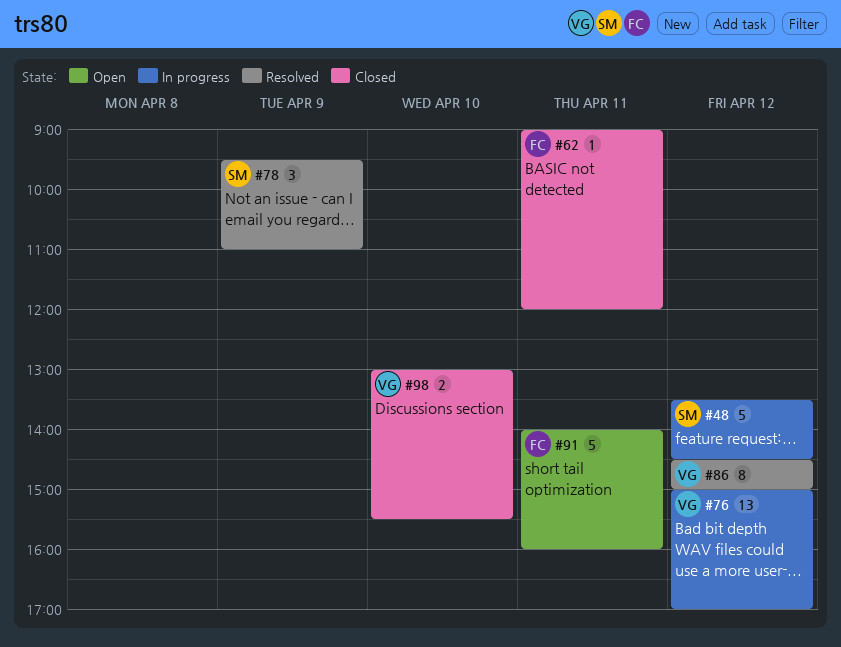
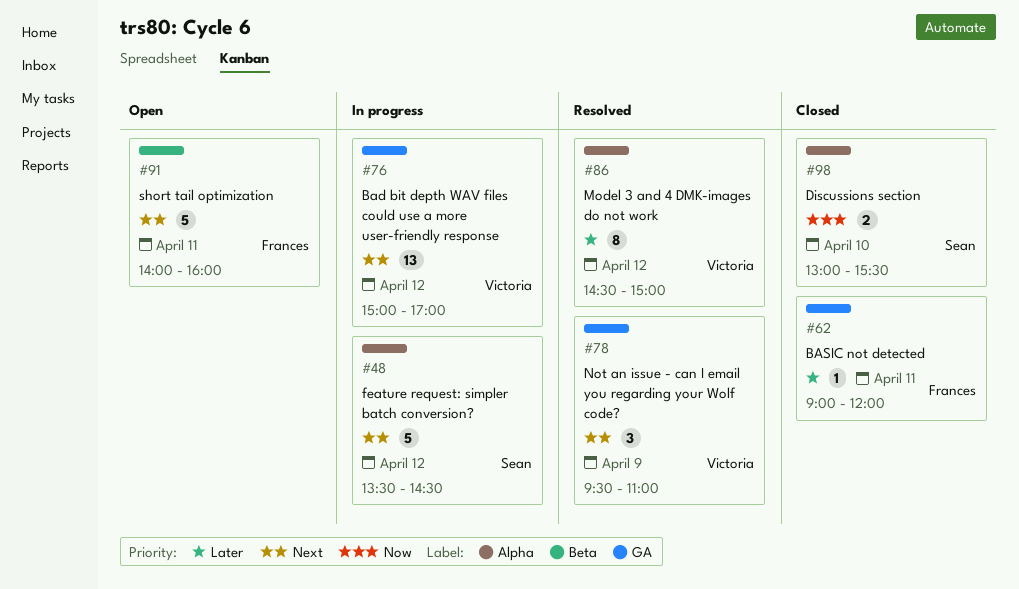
#78, owner: Sean -> Victoria
#98, owner: Victoria -> Sean

